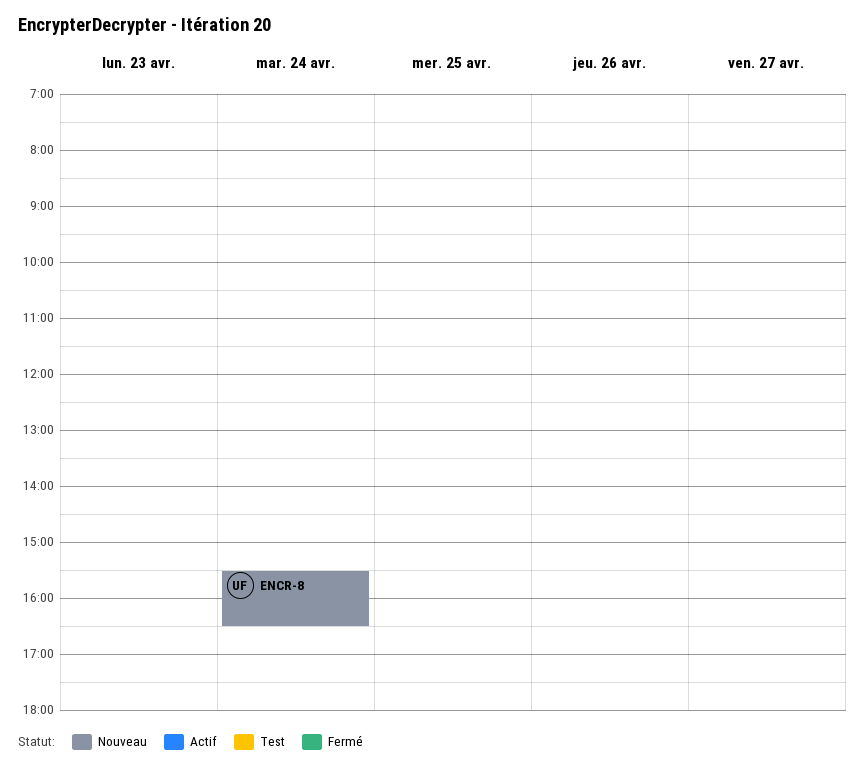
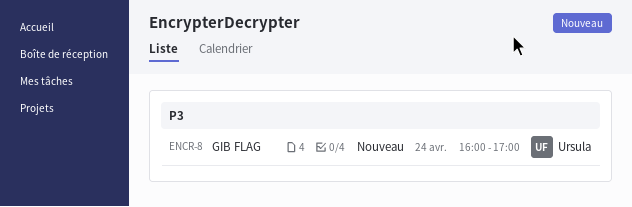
ENCR-8, begins: 15:30 -> 16:00
ENCR-8, ends: 16:30 -> 17:00

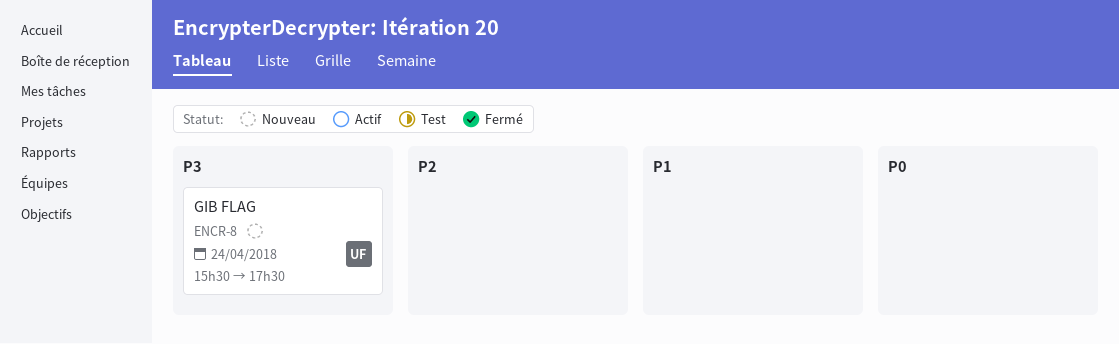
ENCR-8, begins: 16:00 -> 15:30
ENCR-8, ends: 17:00 -> 17:30

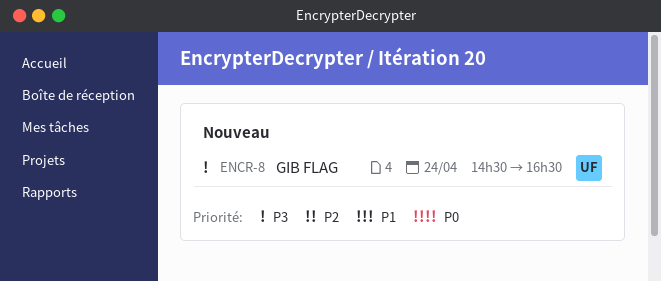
ENCR-8, begins: 15:30 -> 14:30
ENCR-8, ends: 17:30 -> 16:30

